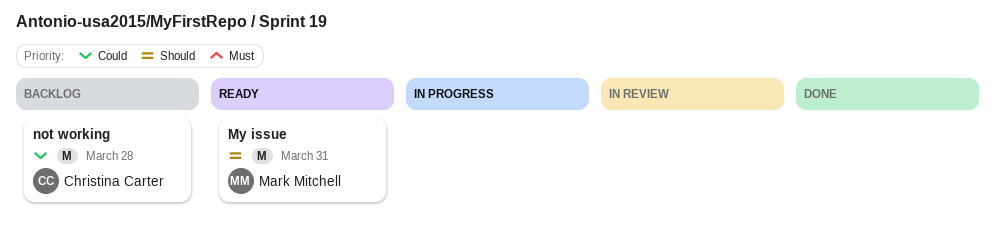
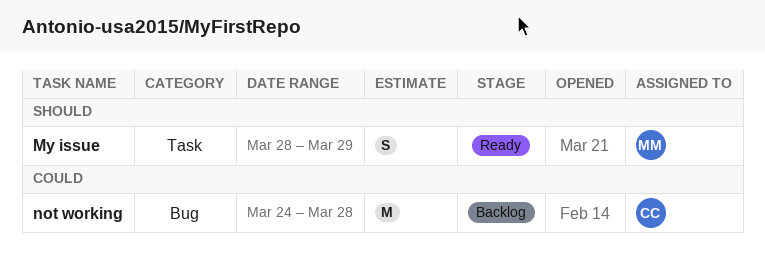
My issue, estimate: M -> S
My issue, due: Mar 31 -> Mar 29

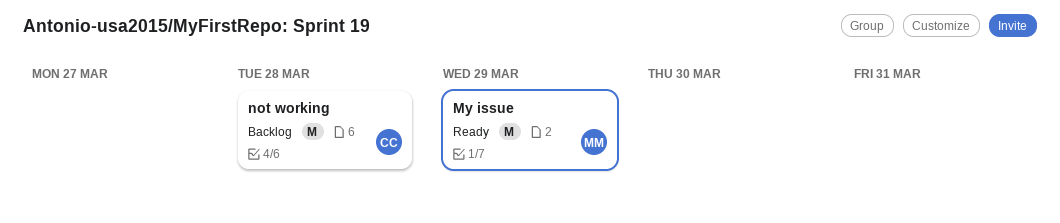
My issue, estimate: S -> M

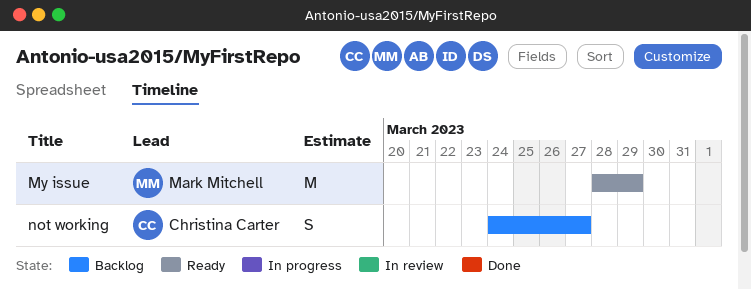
not working, estimate: M -> S
not working, due: Mar 28 -> Mar 27

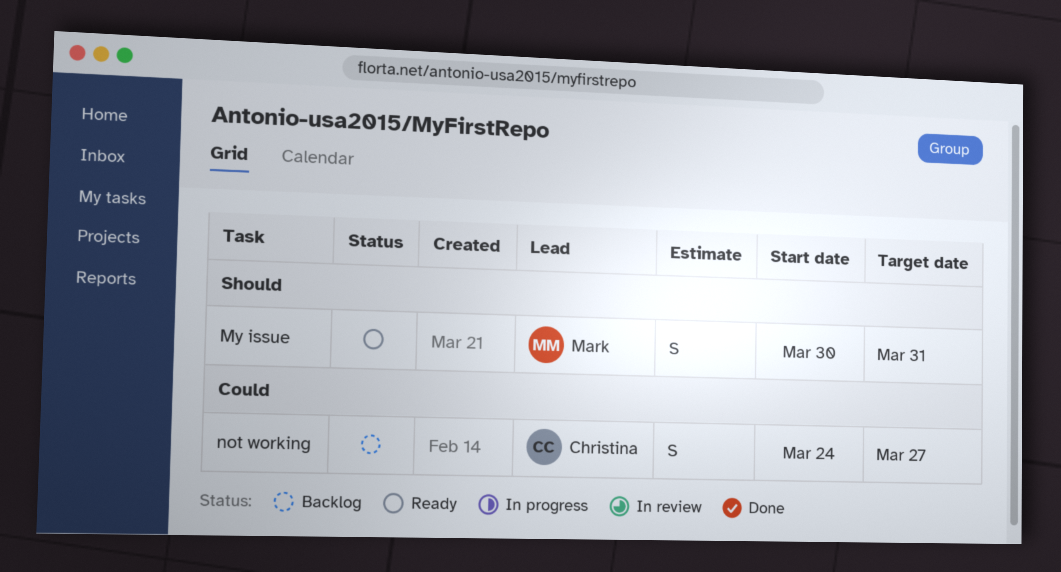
My issue, estimate: M -> S
My issue, start: Mar 28 -> Mar 30
My issue, due: Mar 29 -> Mar 31

